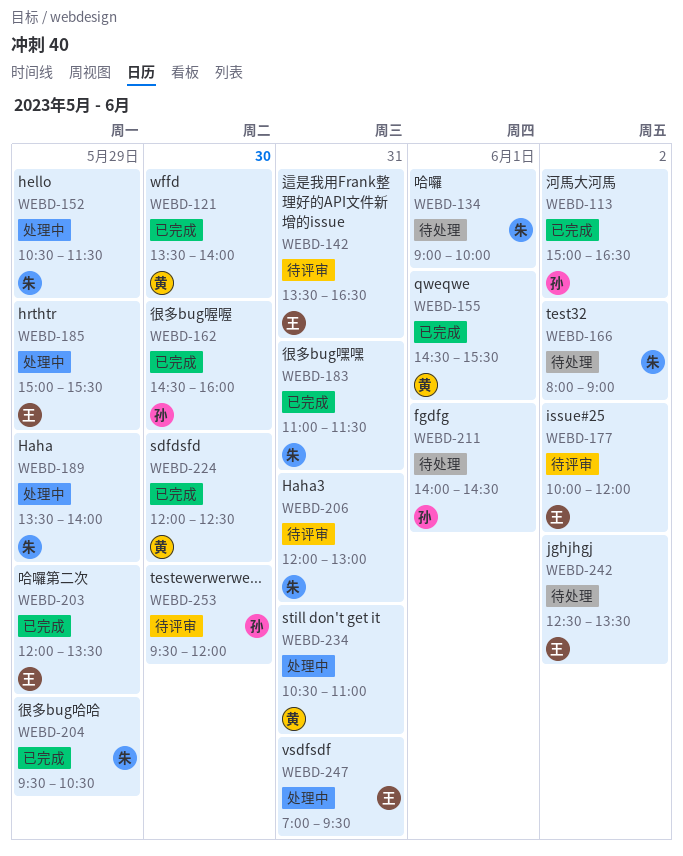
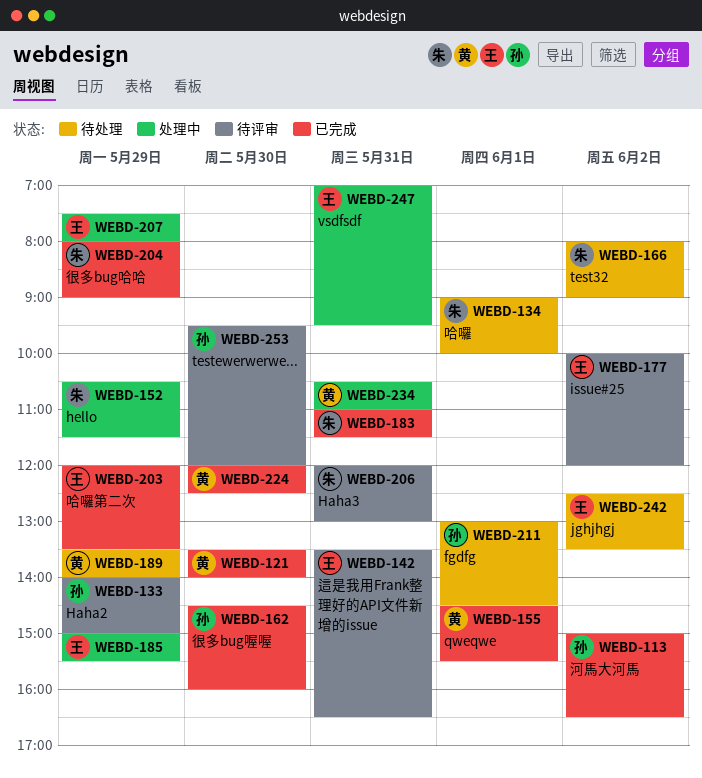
WEBD-133: none -> present
WEBD-189, status: 处理中 -> 待处理
WEBD-189, owner: 朱 -> 黄
WEBD-204, begins: 09:30 -> 08:00
WEBD-204, ends: 10:30 -> 09:00
WEBD-207: none -> present
WEBD-211, begins: 14:00 -> 13:00

